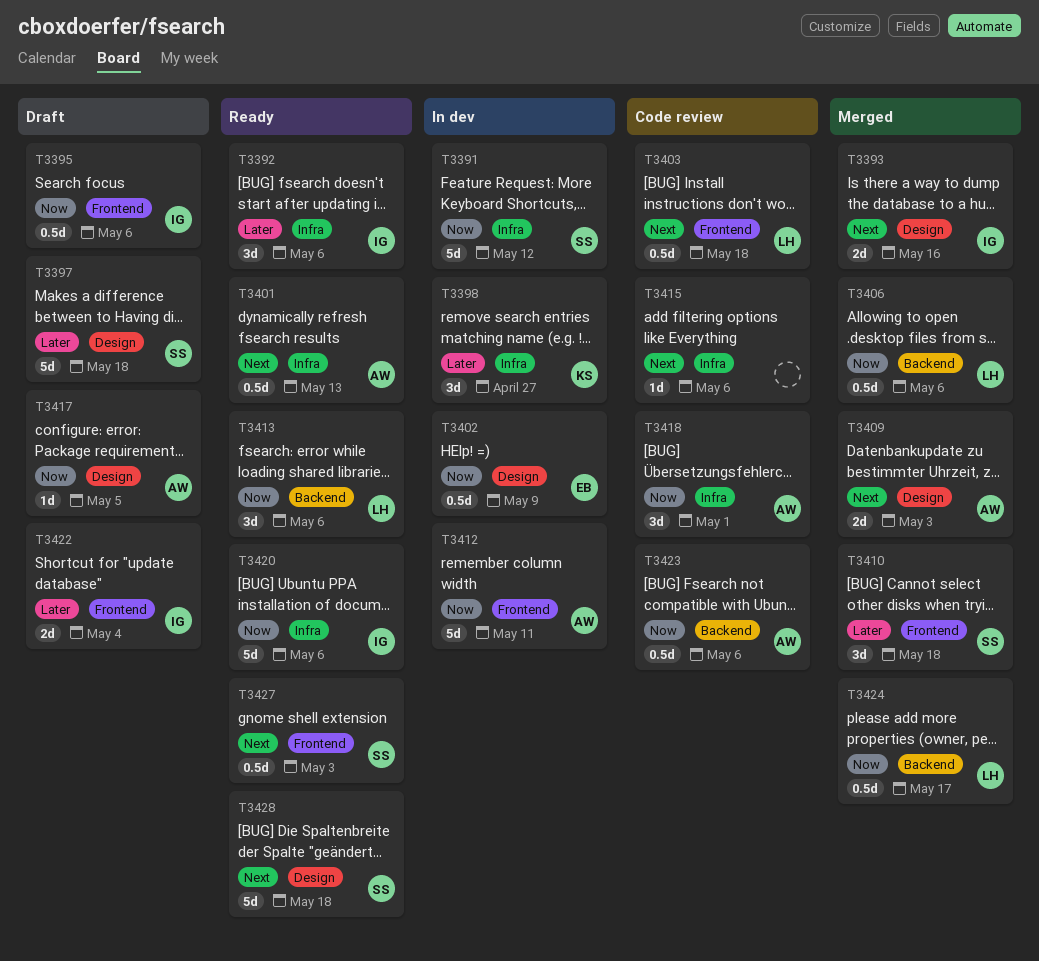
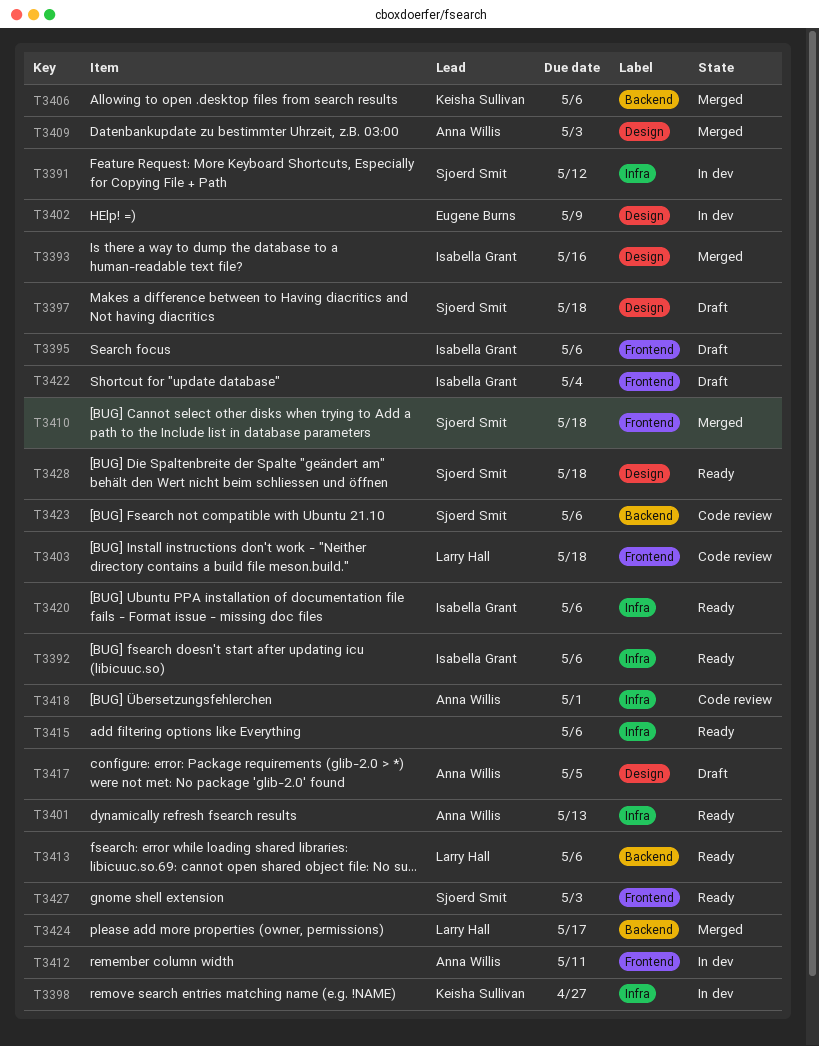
T3406, owner: Larry Hall -> Keisha Sullivan
T3415, status: Code review -> Ready
T3423, owner: Anna Willis -> Sjoerd Smit

